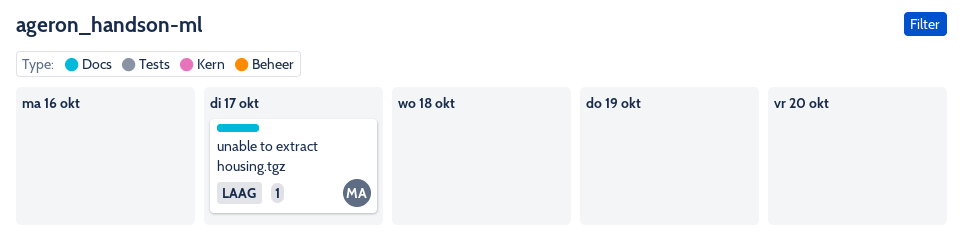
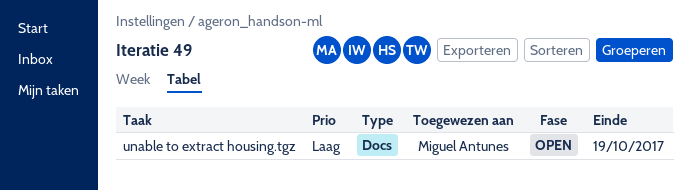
unable to extract housing.tgz, due: Oct 17 -> Oct 19

